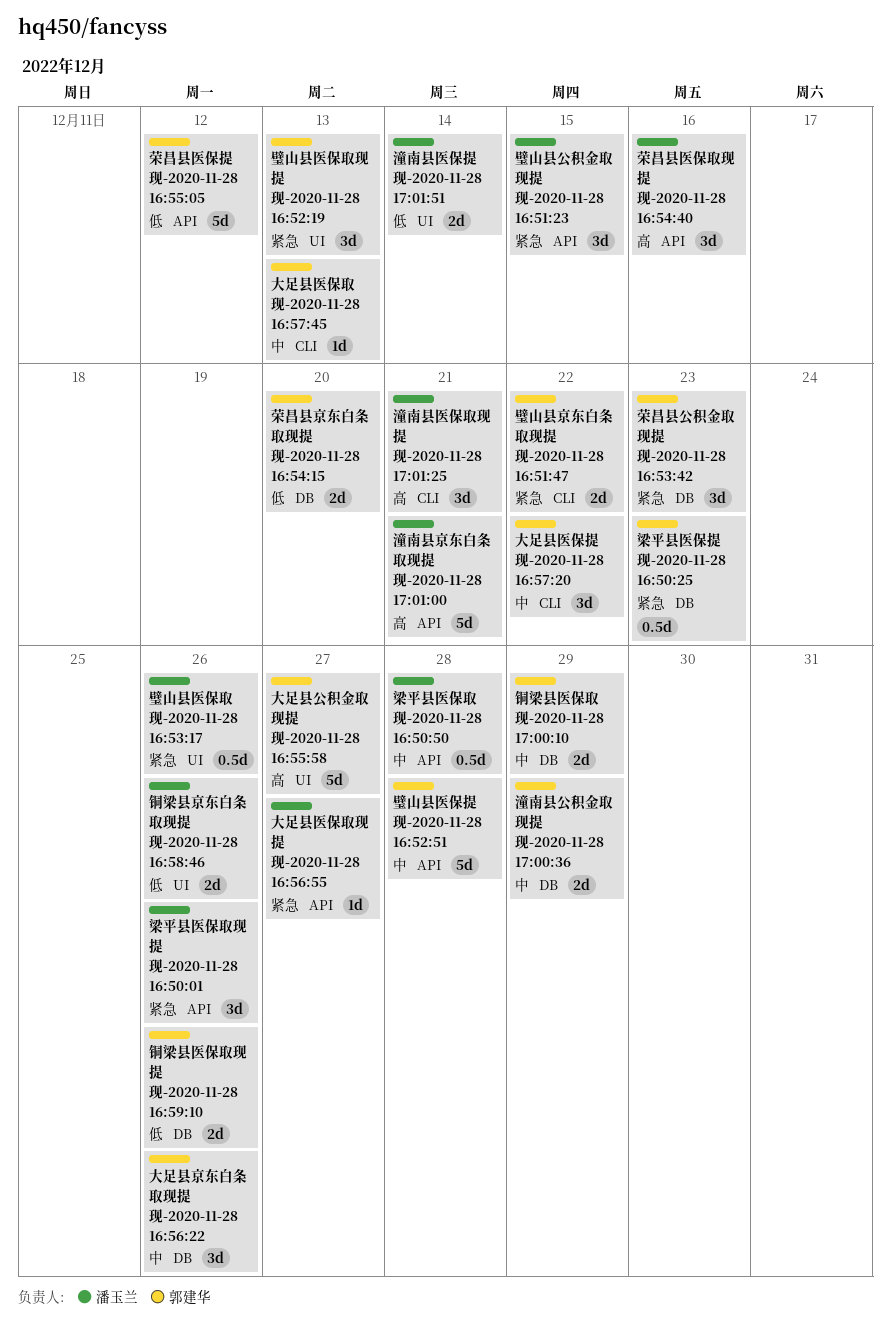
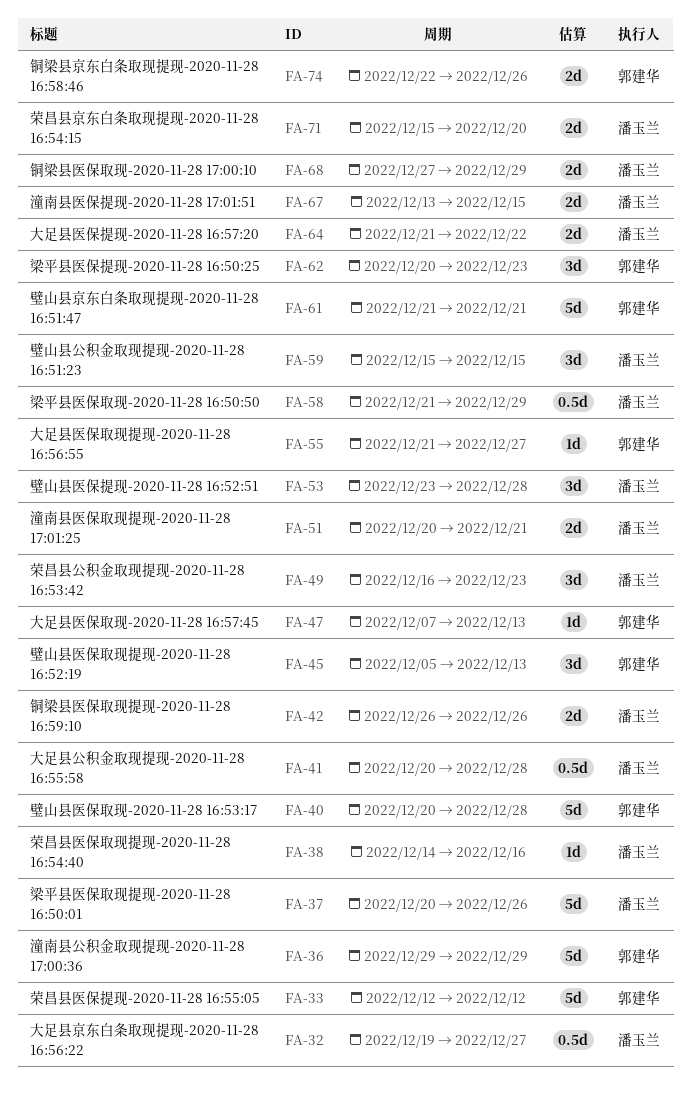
大足县京东白条取现提现-2020-11-28 16:56:22, owner: 郭建华 -> 潘玉兰
大足县京东白条取现提现-2020-11-28 16:56:22, estimate: 3d -> 0.5d
大足县京东白条取现提现-2020-11-28 16:56:22, due: Dec 26 -> Dec 27
大足县公积金取现提现-2020-11-28 16:55:58, owner: 郭建华 -> 潘玉兰
大足县公积金取现提现-2020-11-28 16:55:58, estimate: 5d -> 0.5d
大足县公积金取现提现-2020-11-28 16:55:58, due: Dec 27 -> Dec 28
大足县医保取现提现-2020-11-28 16:56:55, owner: 潘玉兰 -> 郭建华
大足县医保提现-2020-11-28 16:57:20, owner: 郭建华 -> 潘玉兰
大足县医保提现-2020-11-28 16:57:20, estimate: 3d -> 2d
梁平县医保取现-2020-11-28 16:50:50, due: Dec 28 -> Dec 29
梁平县医保取现提现-2020-11-28 16:50:01, estimate: 3d -> 5d
梁平县医保提现-2020-11-28 16:50:25, estimate: 0.5d -> 3d
潼南县京东白条取现提现-2020-11-28 17:01:00: present -> none
潼南县公积金取现提现-2020-11-28 17:00:36, estimate: 2d -> 5d
潼南县医保取现提现-2020-11-28 17:01:25, estimate: 3d -> 2d
潼南县医保提现-2020-11-28 17:01:51, due: Dec 14 -> Dec 15
璧山县京东白条取现提现-2020-11-28 16:51:47, estimate: 2d -> 5d
璧山县京东白条取现提现-2020-11-28 16:51:47, due: Dec 22 -> Dec 21
璧山县医保取现-2020-11-28 16:53:17, owner: 潘玉兰 -> 郭建华
璧山县医保取现-2020-11-28 16:53:17, estimate: 0.5d -> 5d
璧山县医保取现-2020-11-28 16:53:17, due: Dec 26 -> Dec 28
璧山县医保提现-2020-11-28 16:52:51, owner: 郭建华 -> 潘玉兰
璧山县医保提现-2020-11-28 16:52:51, estimate: 5d -> 3d
荣昌县京东白条取现提现-2020-11-28 16:54:15, owner: 郭建华 -> 潘玉兰
荣昌县公积金取现提现-2020-11-28 16:53:42, owner: 郭建华 -> 潘玉兰
荣昌县医保取现提现-2020-11-28 16:54:40, estimate: 3d -> 1d
铜梁县京东白条取现提现-2020-11-28 16:58:46, owner: 潘玉兰 -> 郭建华
铜梁县医保取现-2020-11-28 17:00:10, owner: 郭建华 -> 潘玉兰
铜梁县医保取现提现-2020-11-28 16:59:10, owner: 郭建华 -> 潘玉兰

